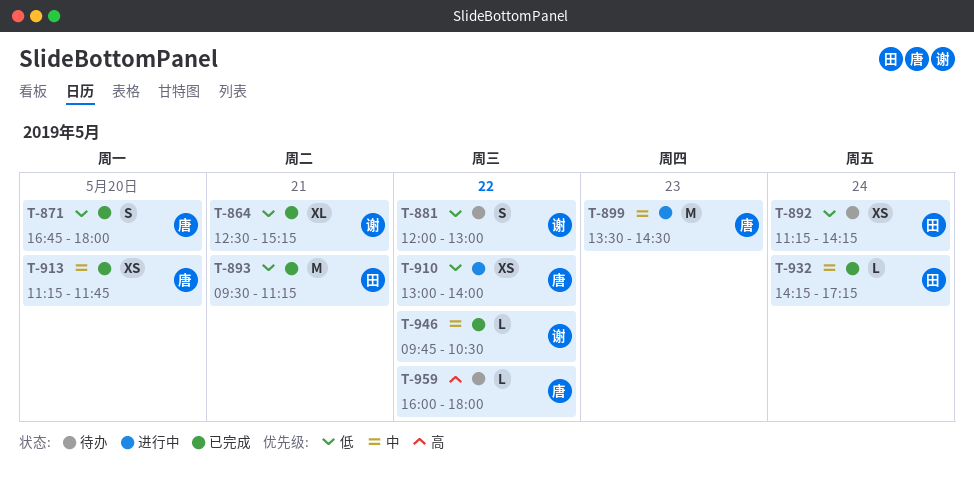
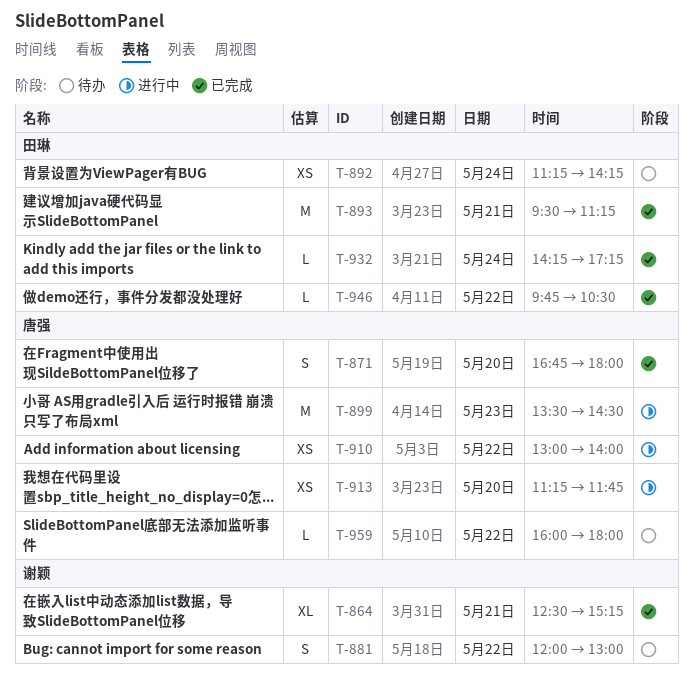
T-913, status: 已完成 -> 进行中
T-946, owner: 谢颖 -> 田琳

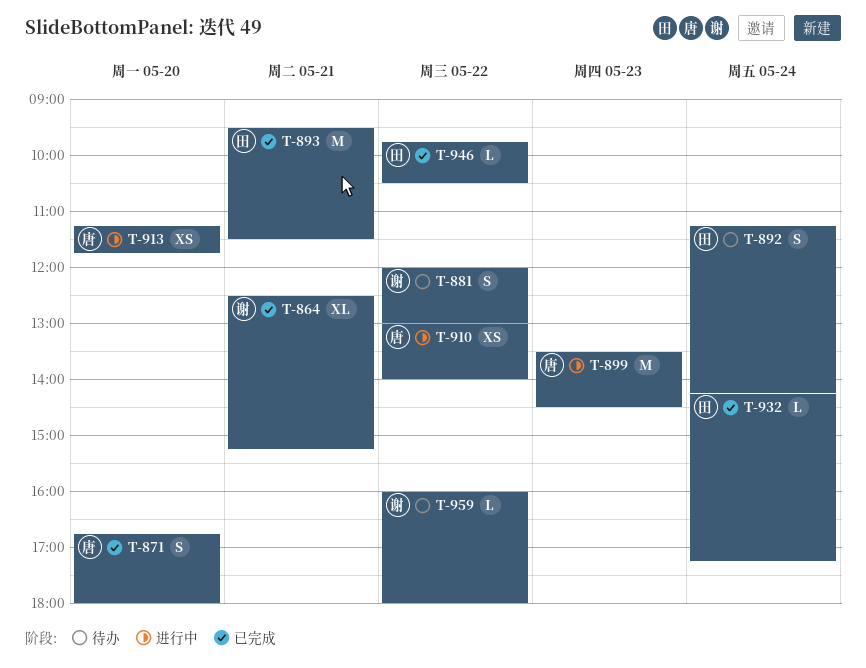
T-892, estimate: XS -> S
T-893, ends: 11:15 -> 11:30
T-959, owner: 唐强 -> 谢颖

